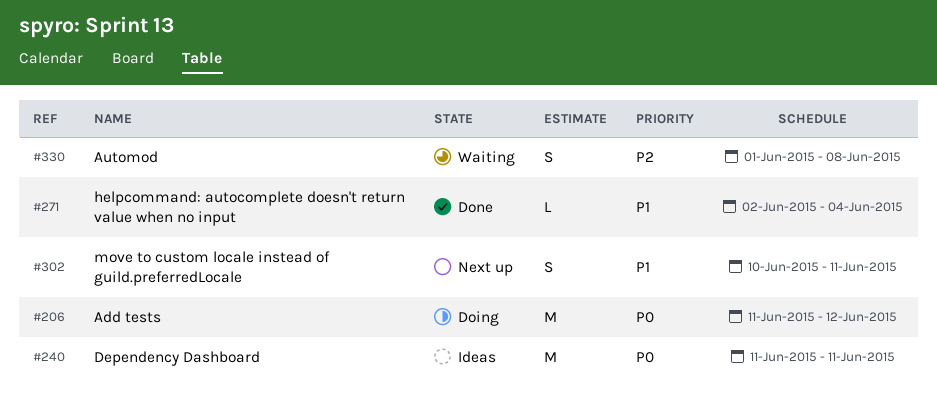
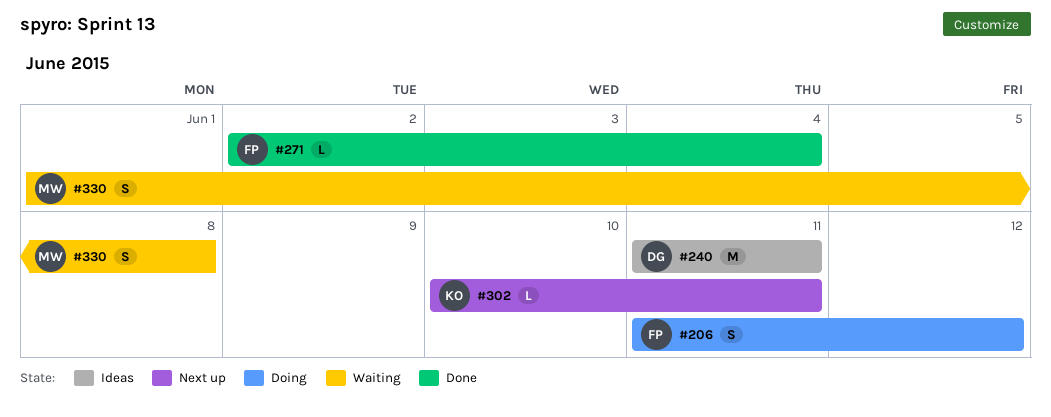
#206, estimate: M -> S
#302, estimate: S -> L

